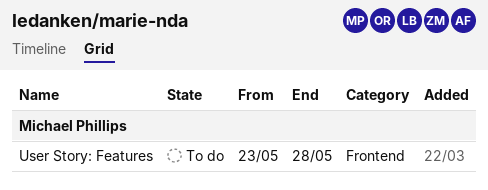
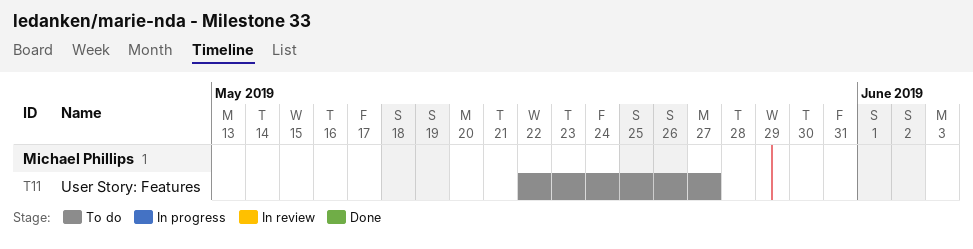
User Story: Features, start: May 23 -> May 22
User Story: Features, due: May 28 -> May 27

